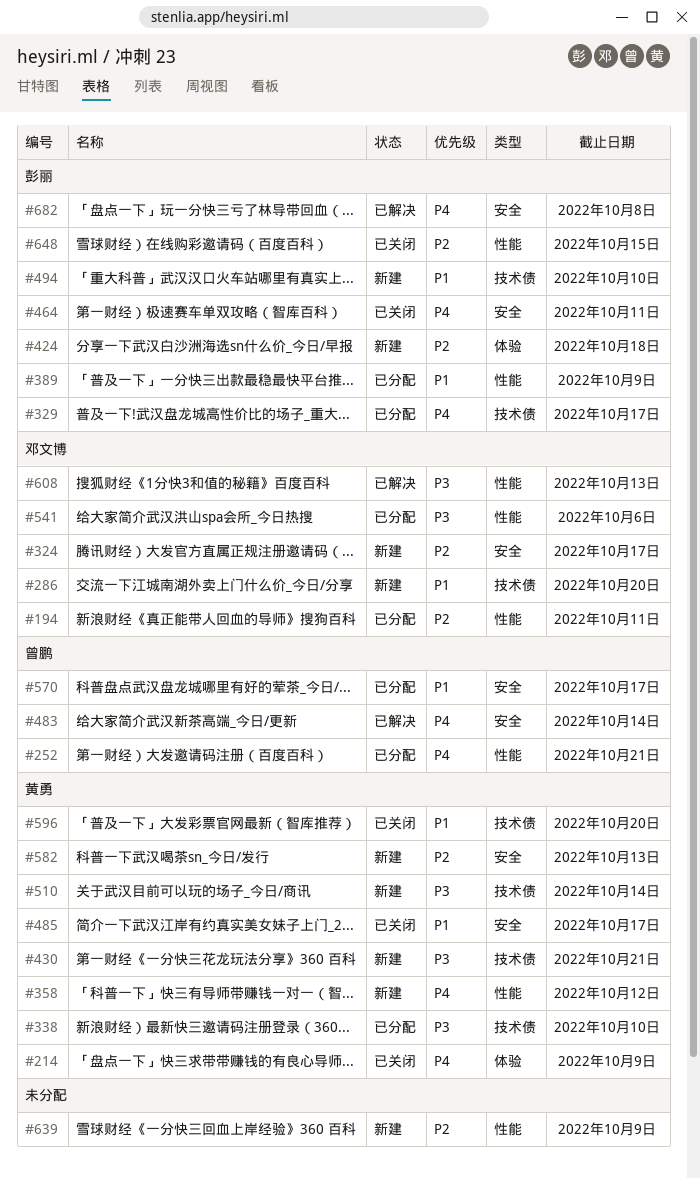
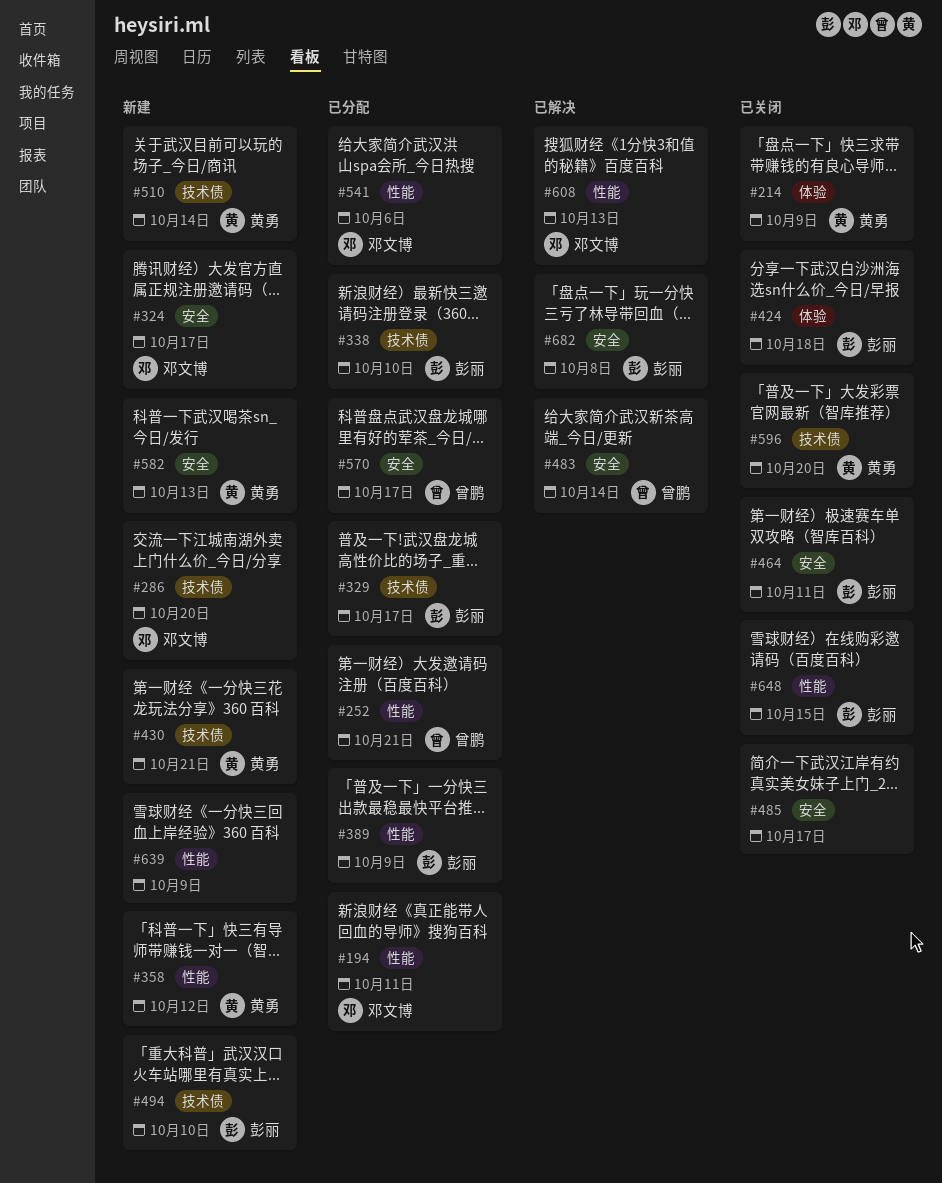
#338, owner: 黄勇 -> 彭丽
#424, status: 新建 -> 已关闭
#485, owner: 黄勇 -> none

